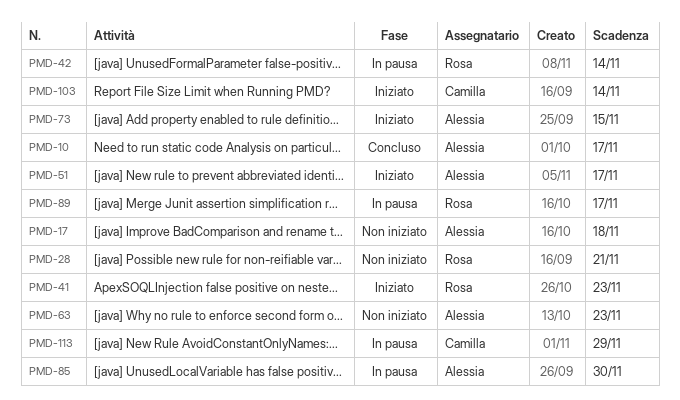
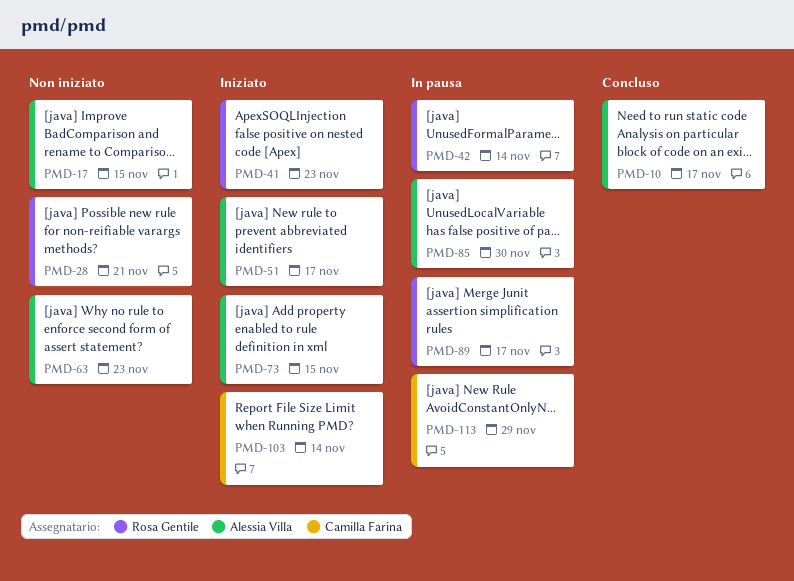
PMD-17, due: Nov 18 -> Nov 15

